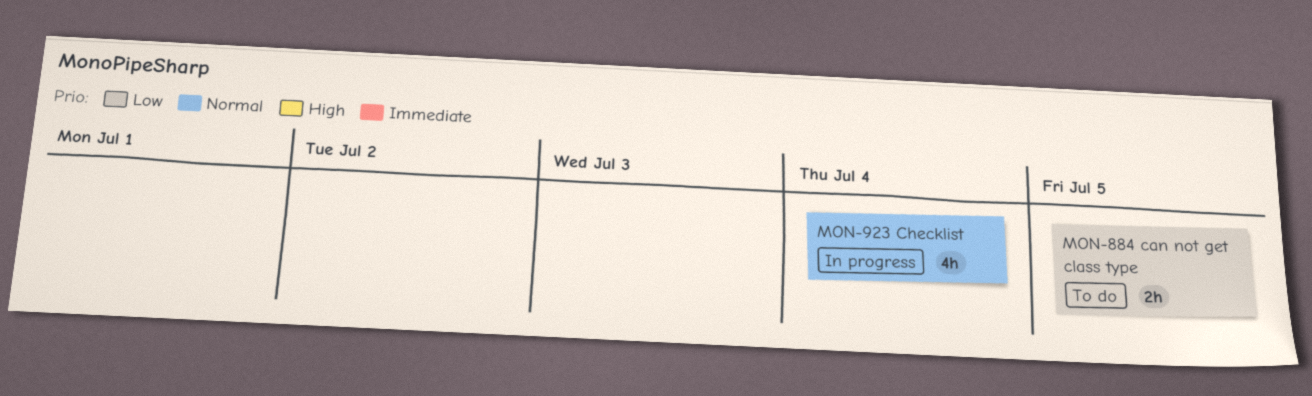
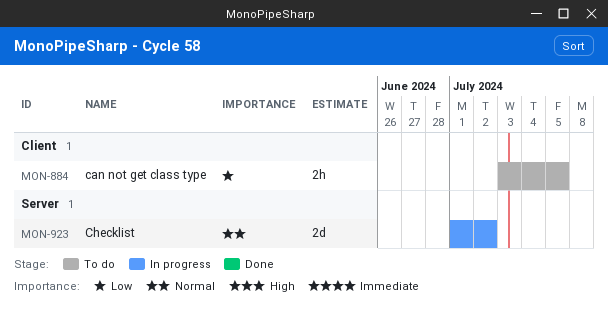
MON-923, estimate: 4h -> 2d
MON-923, due: Jul 4 -> Jul 2

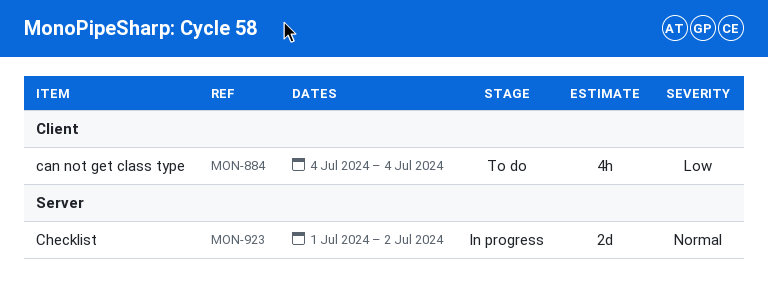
MON-884, estimate: 2h -> 4h
MON-884, start: Jul 3 -> Jul 4
MON-884, due: Jul 5 -> Jul 4

